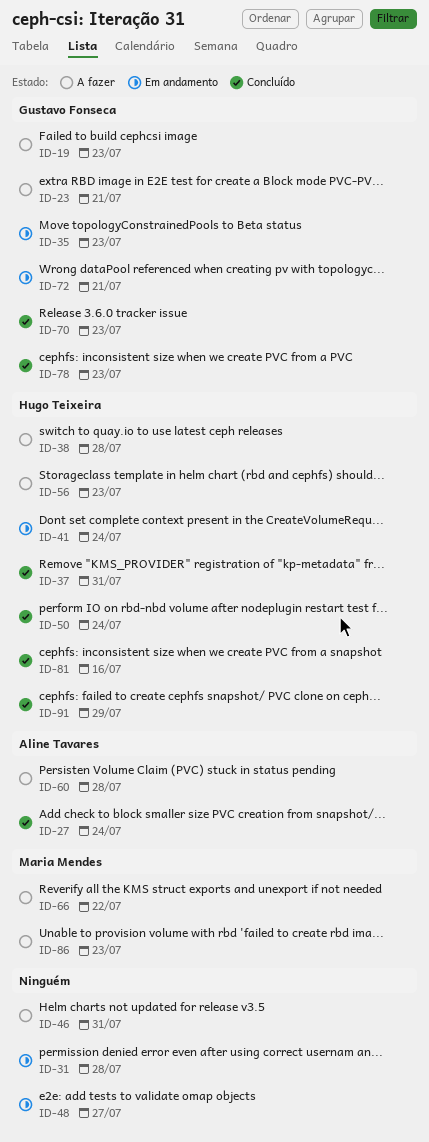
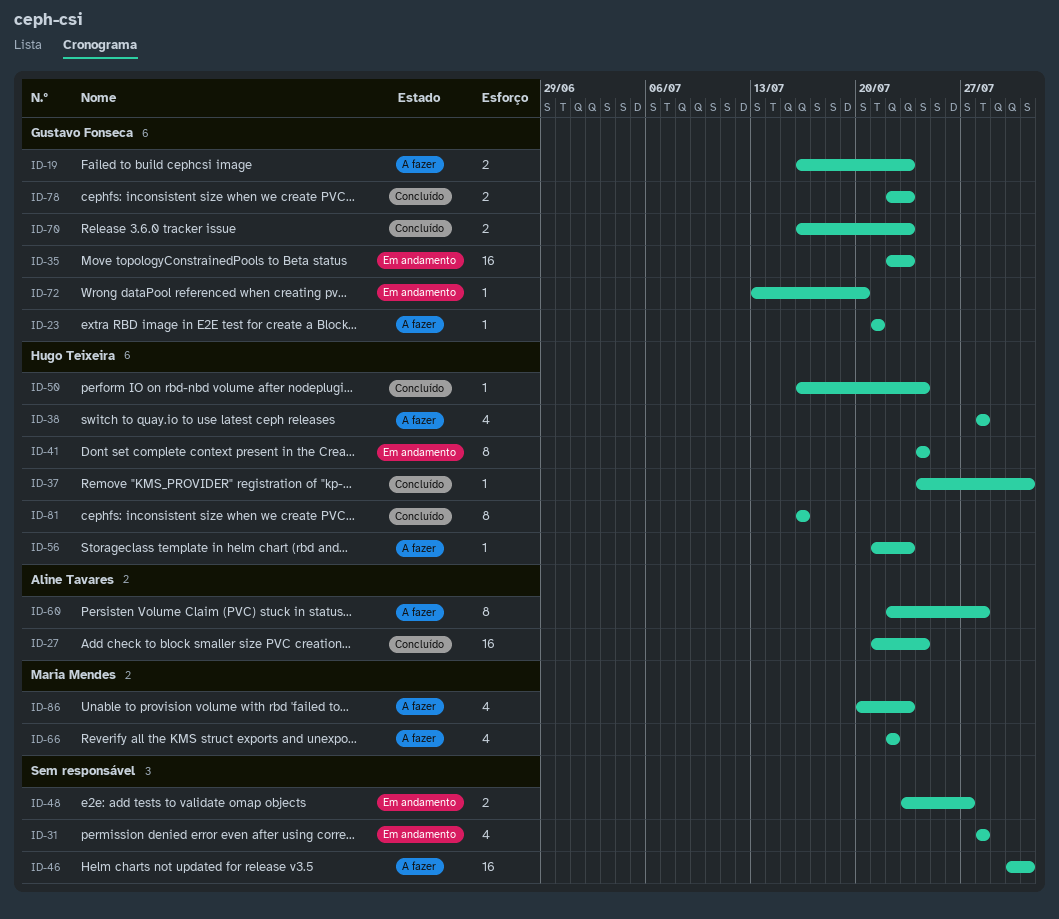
ID-72, due: Jul 21 -> Jul 20
ID-91: present -> none

